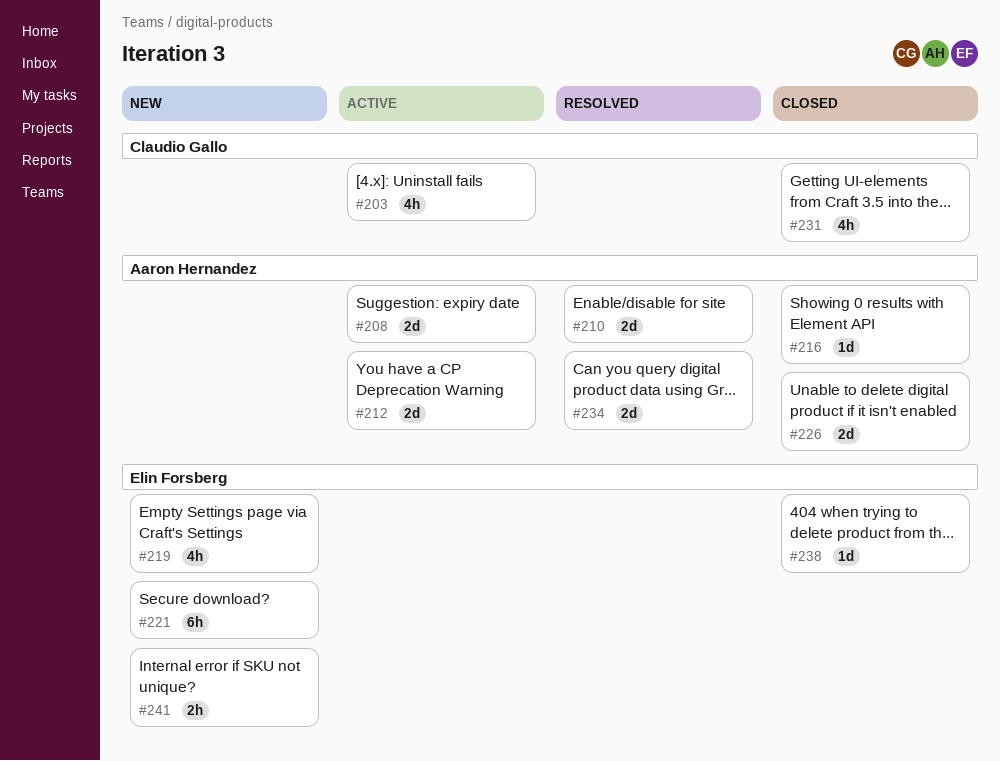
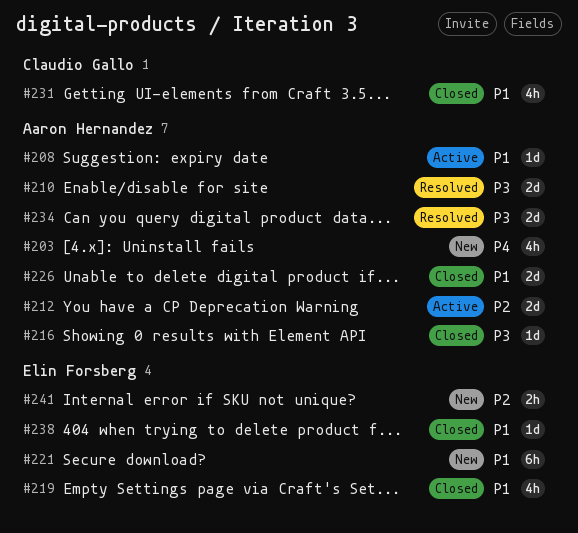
#203, status: Active -> New
#203, owner: Claudio Gallo -> Aaron Hernandez
#208, estimate: 2d -> 1d
#219, status: New -> Closed

